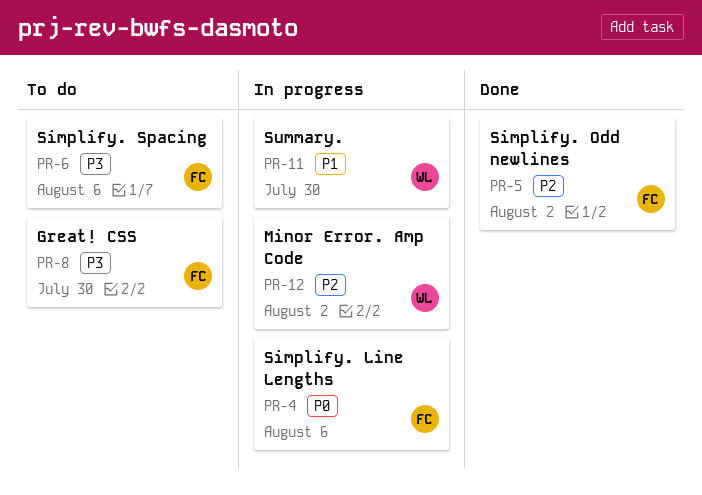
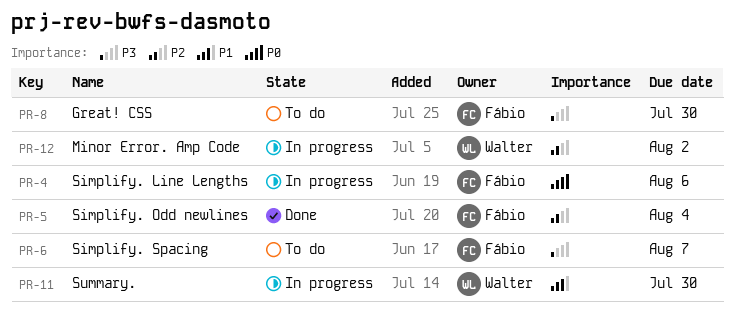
PR-5, due: Aug 2 -> Aug 4
PR-6, due: Aug 6 -> Aug 7

